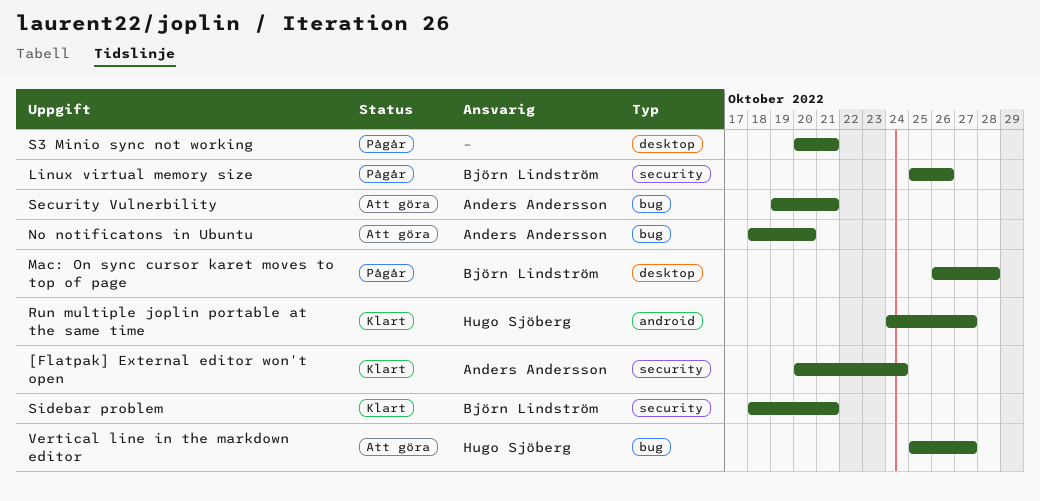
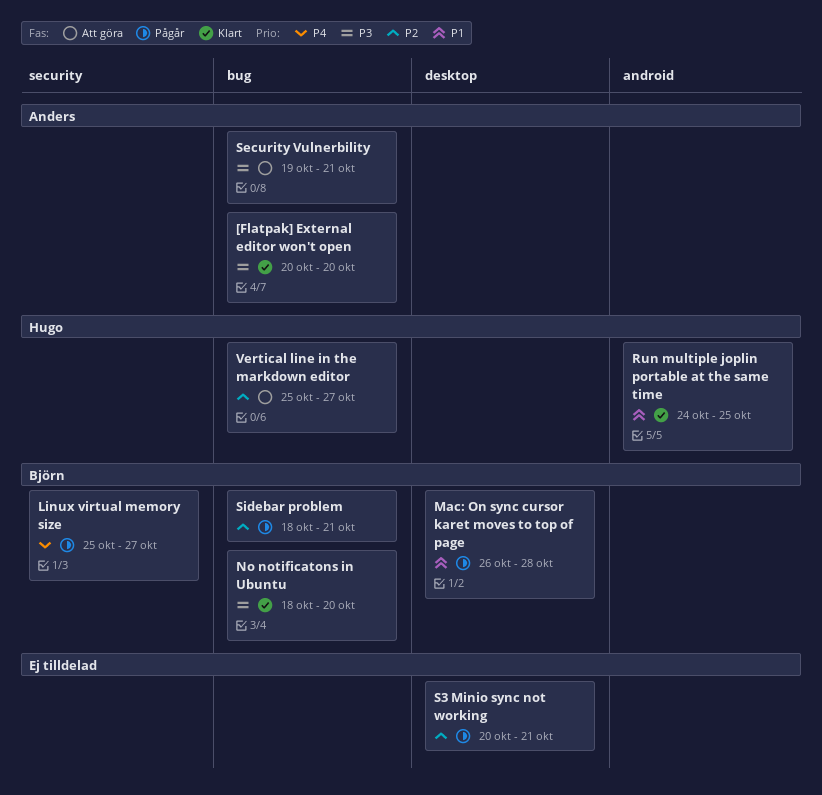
[Flatpak] External editor won't open, label: security -> bug
[Flatpak] External editor won't open, due: Oct 24 -> Oct 20
Linux virtual memory size, due: Oct 26 -> Oct 27
No notificatons in Ubuntu, status: Att göra -> Klart
No notificatons in Ubuntu, owner: Anders Andersson -> Björn Lindström
Run multiple joplin portable at the same time, due: Oct 27 -> Oct 25
Sidebar problem, status: Klart -> Pågår
Sidebar problem, label: security -> bug

